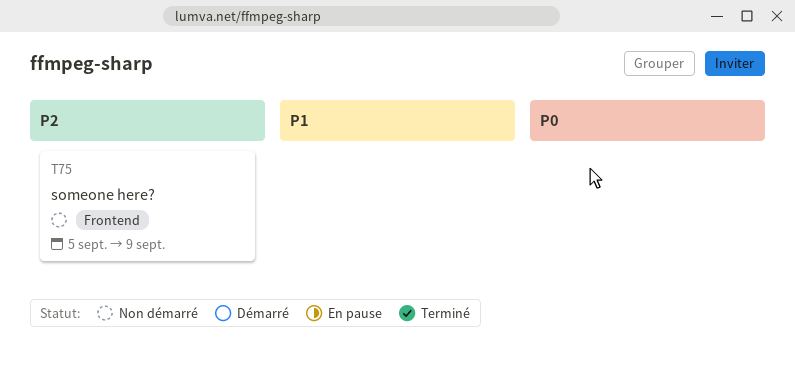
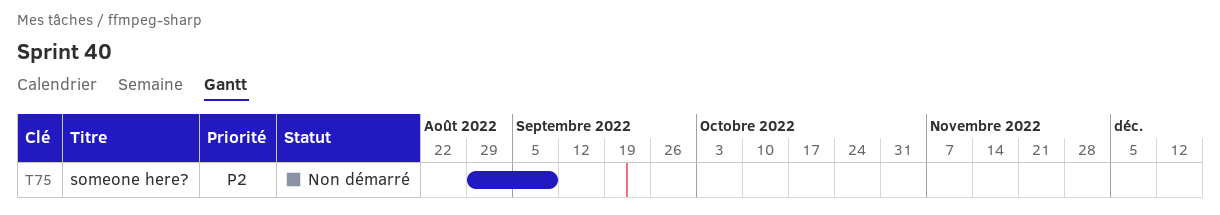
T75, start: Sep 5 -> Aug 29

